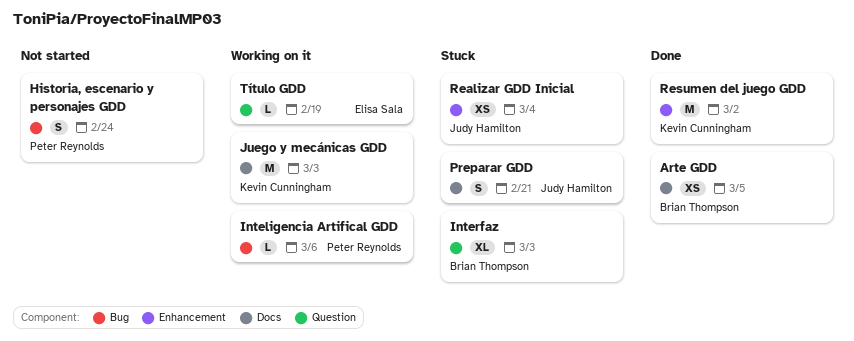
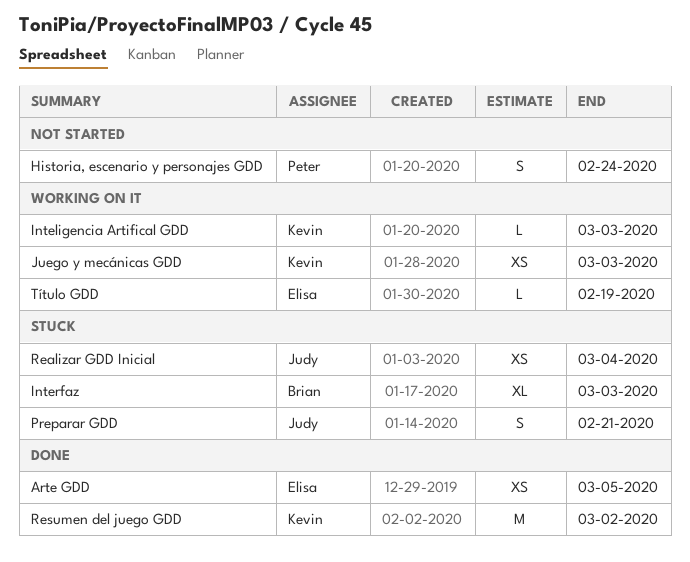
Arte GDD, owner: Brian Thompson -> Elisa Sala
Inteligencia Artifical GDD, owner: Peter Reynolds -> Kevin Cunningham
Inteligencia Artifical GDD, due: Mar 6 -> Mar 3
Juego y mecánicas GDD, estimate: M -> XS

